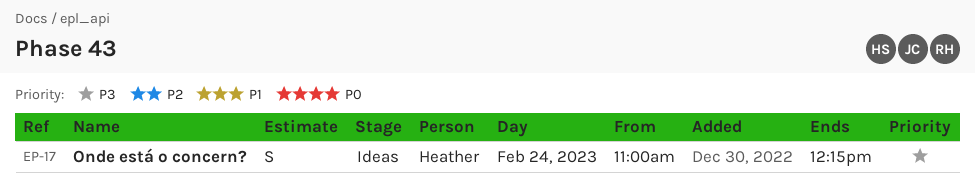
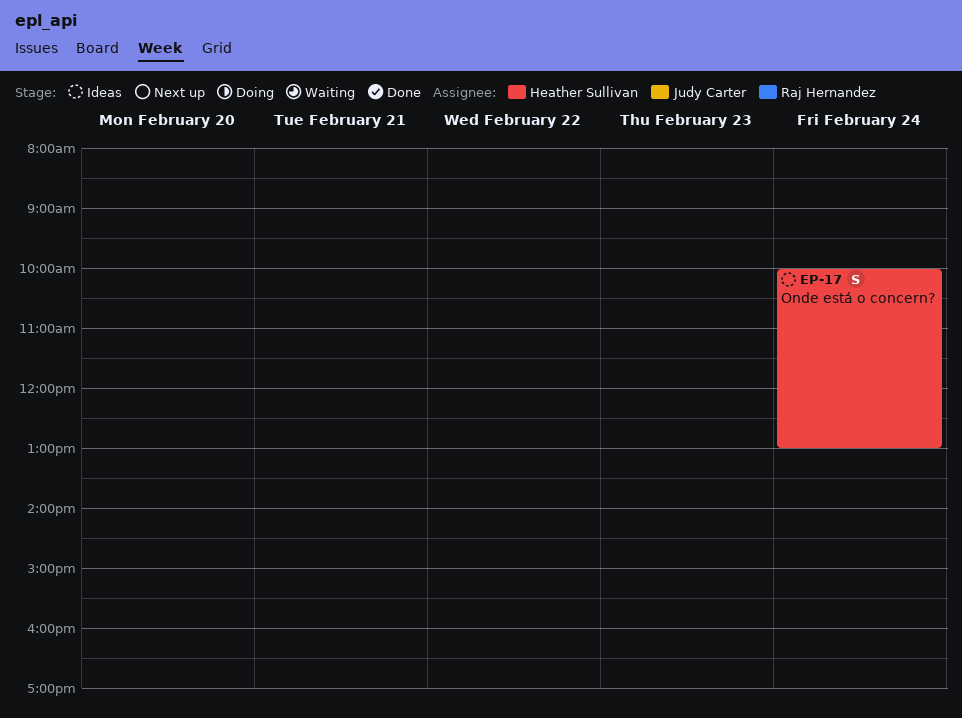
EP-17, begins: 11:00 -> 10:00
EP-17, ends: 12:15 -> 13:00

